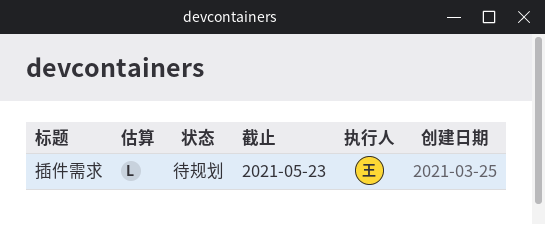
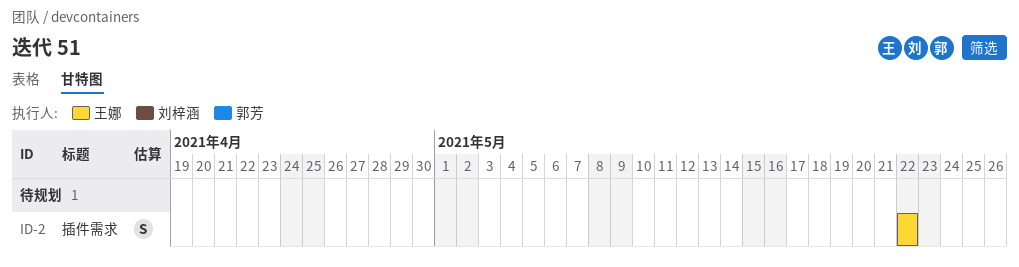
插件需求, estimate: L -> S
插件需求, due: May 23 -> May 22

